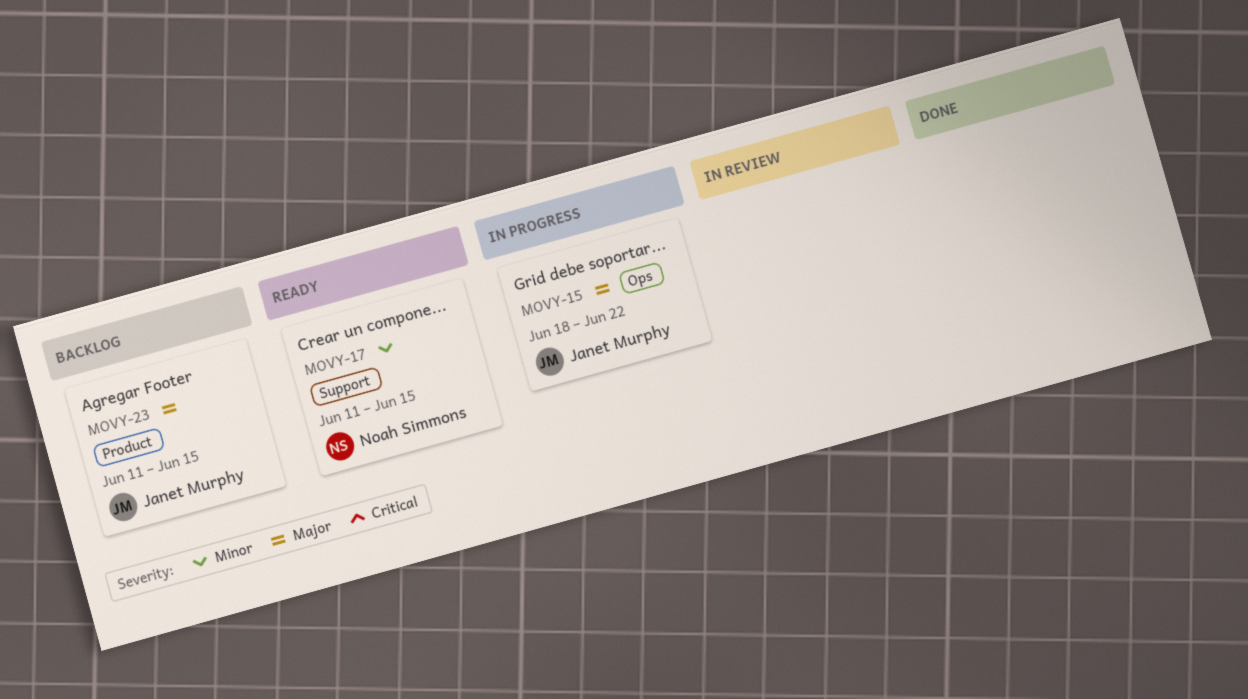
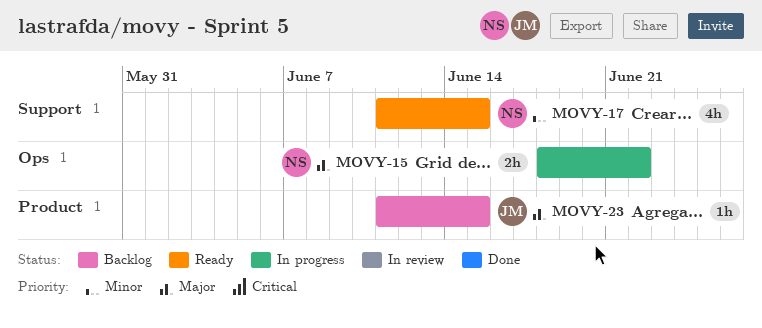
MOVY-15, owner: Janet Murphy -> Noah Simmons

